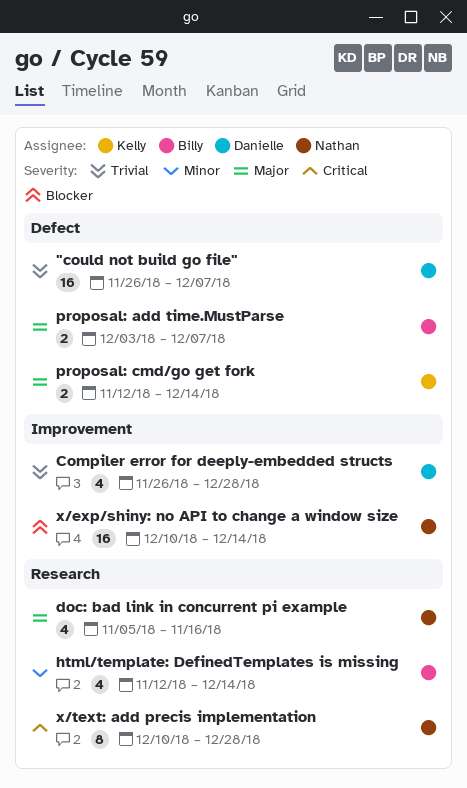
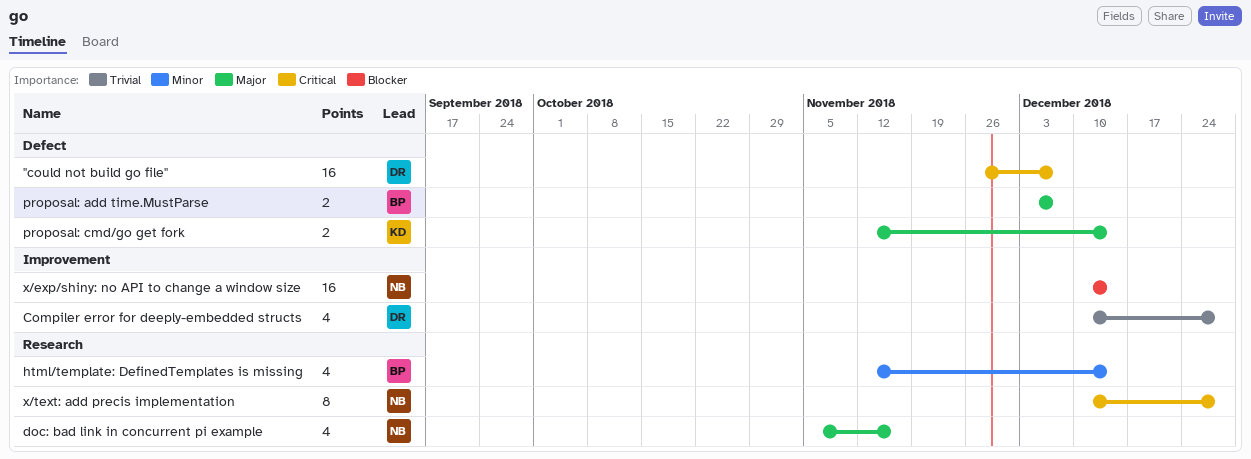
"could not build go file", priority: Trivial -> Critical
Compiler error for deeply-embedded structs, start: Nov 26 -> Dec 10

